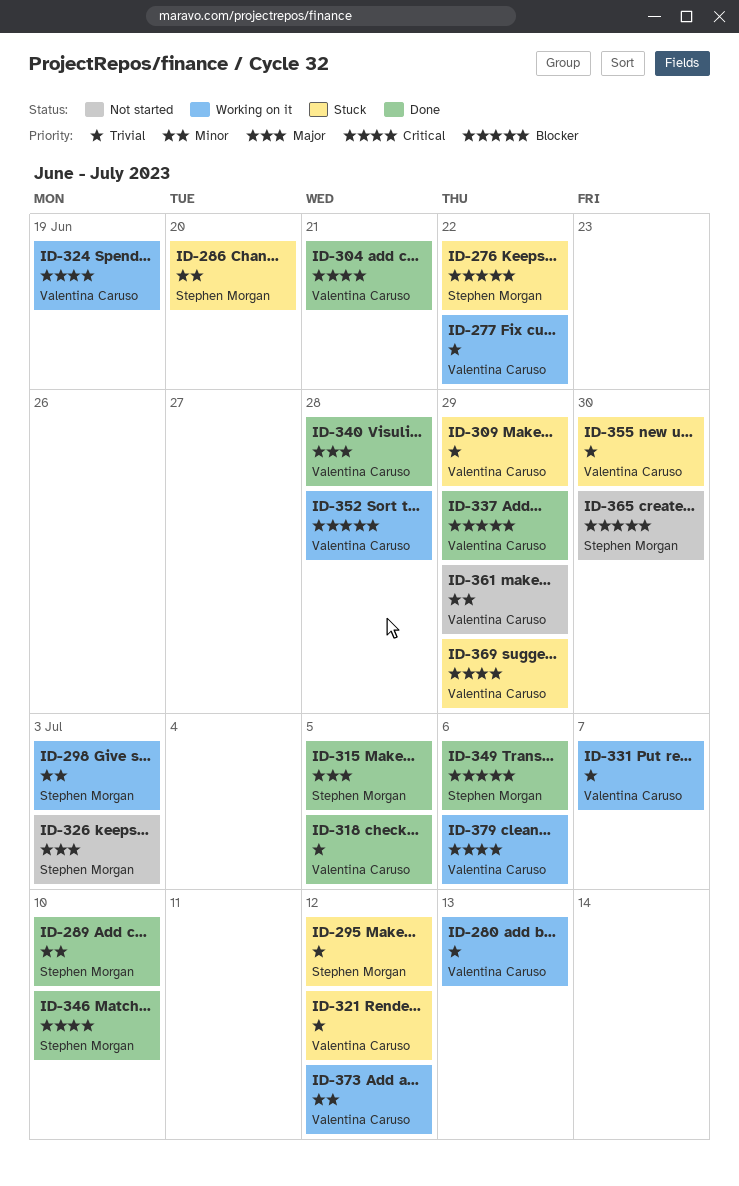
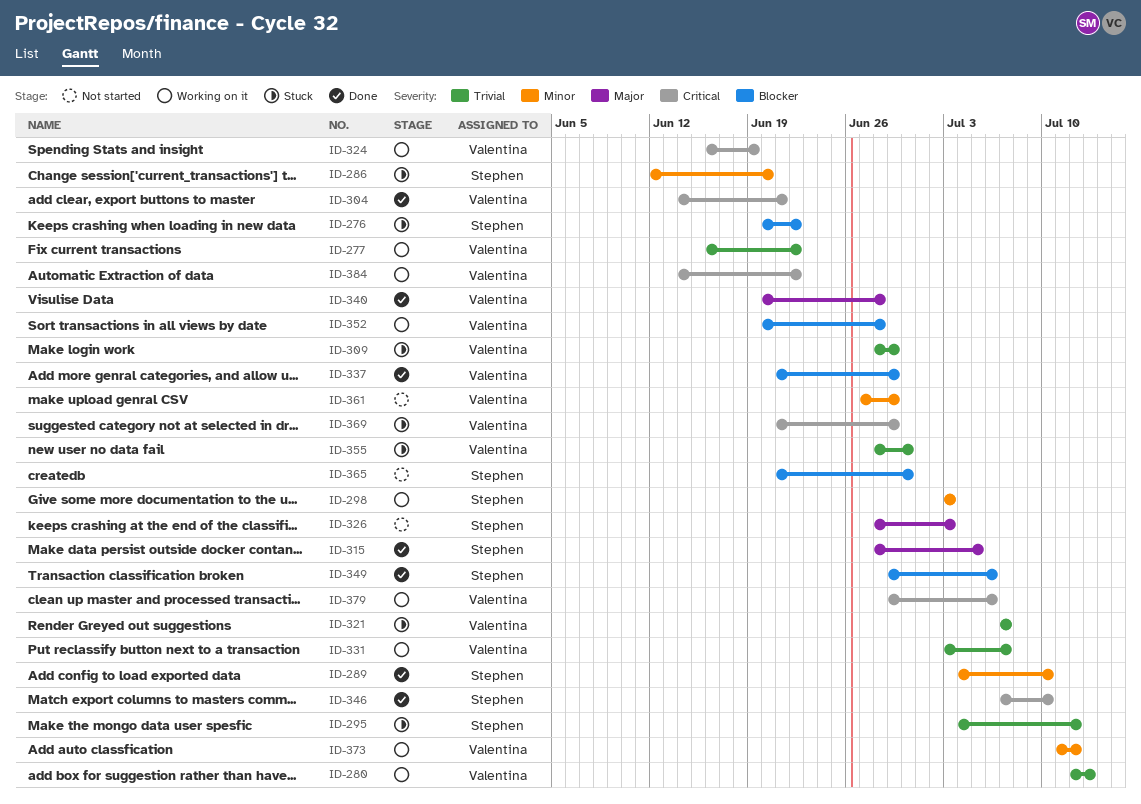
ID-318: present -> none
ID-321, due: Jul 12 -> Jul 7
ID-384: none -> present

